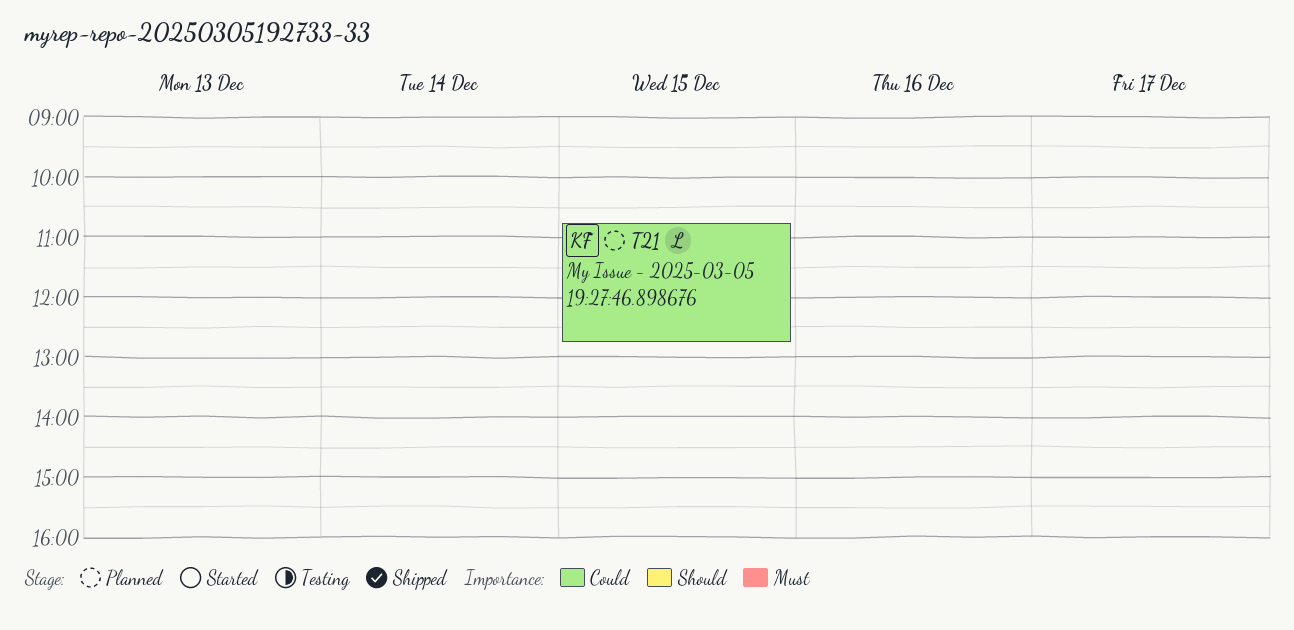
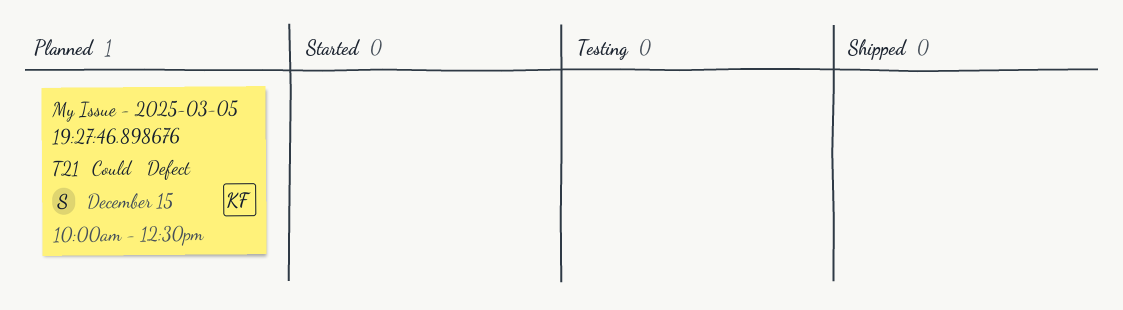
T21, estimate: L -> S
T21, begins: 10:45 -> 10:00
T21, ends: 12:45 -> 12:30

